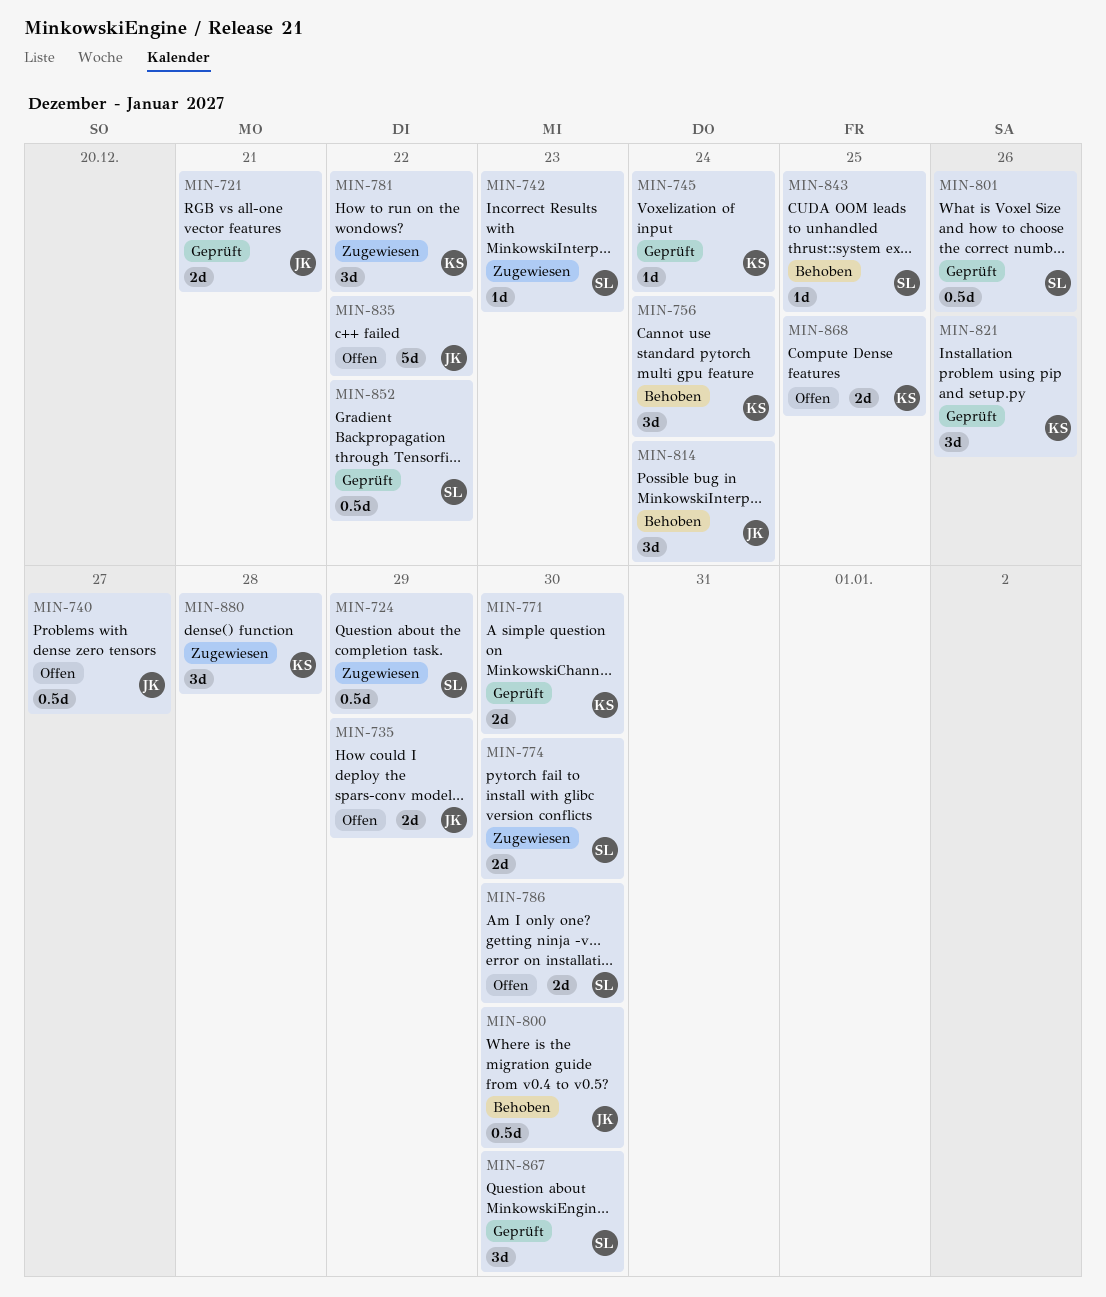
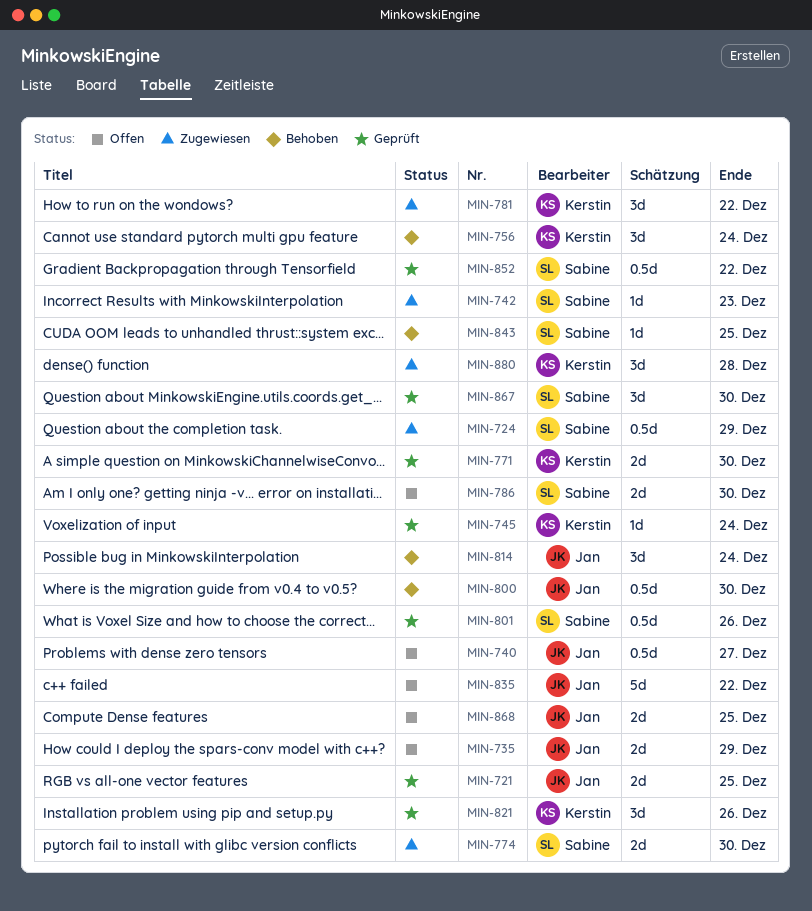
MIN-721, due: Dec 21 -> Dec 25
MIN-868, owner: Kerstin -> Jan

